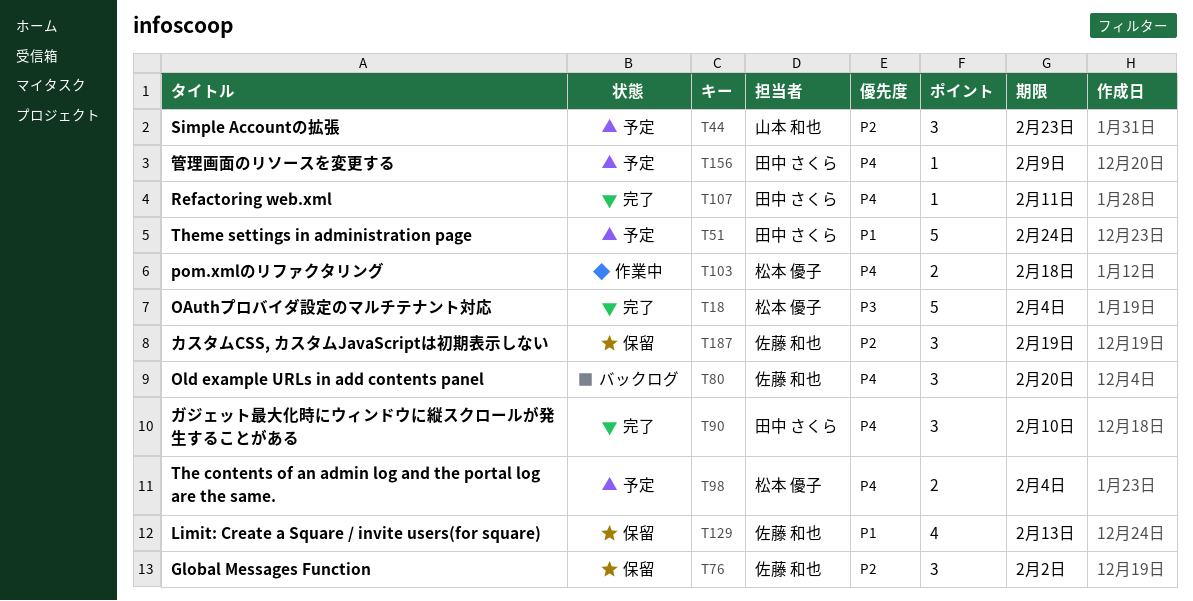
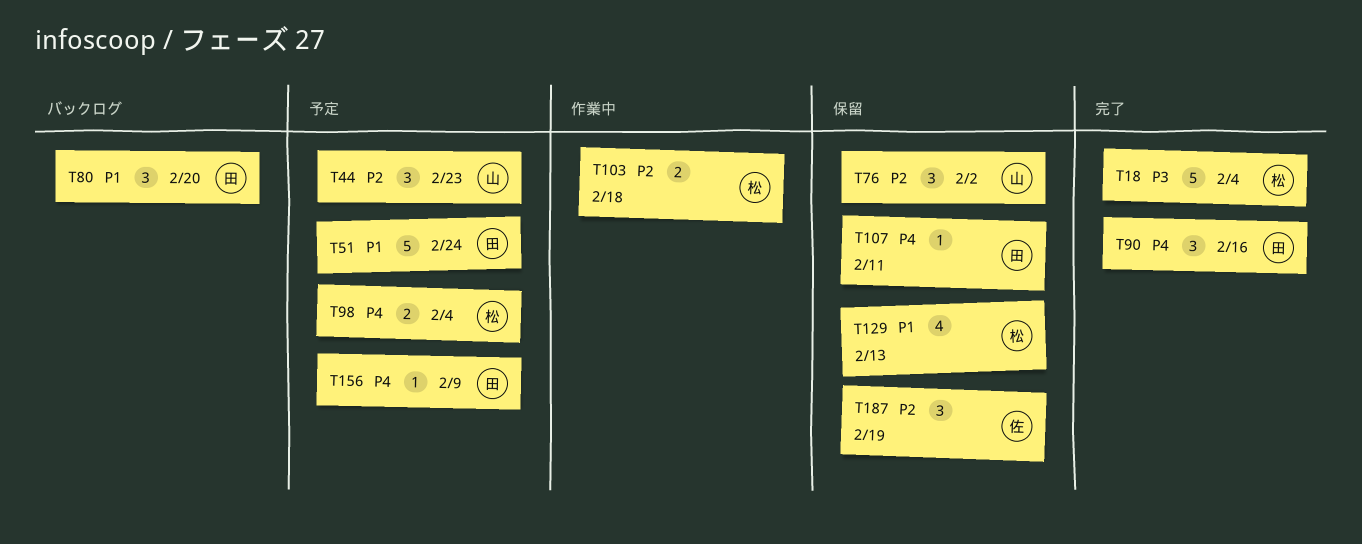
T76, owner: 佐藤 和也 -> 山本 和也
T80, owner: 佐藤 和也 -> 田中 さくら
T80, priority: P4 -> P1
T90, due: Feb 10 -> Feb 16
T103, priority: P4 -> P2
T107, status: 完了 -> 保留
T129, owner: 佐藤 和也 -> 松本 優子

